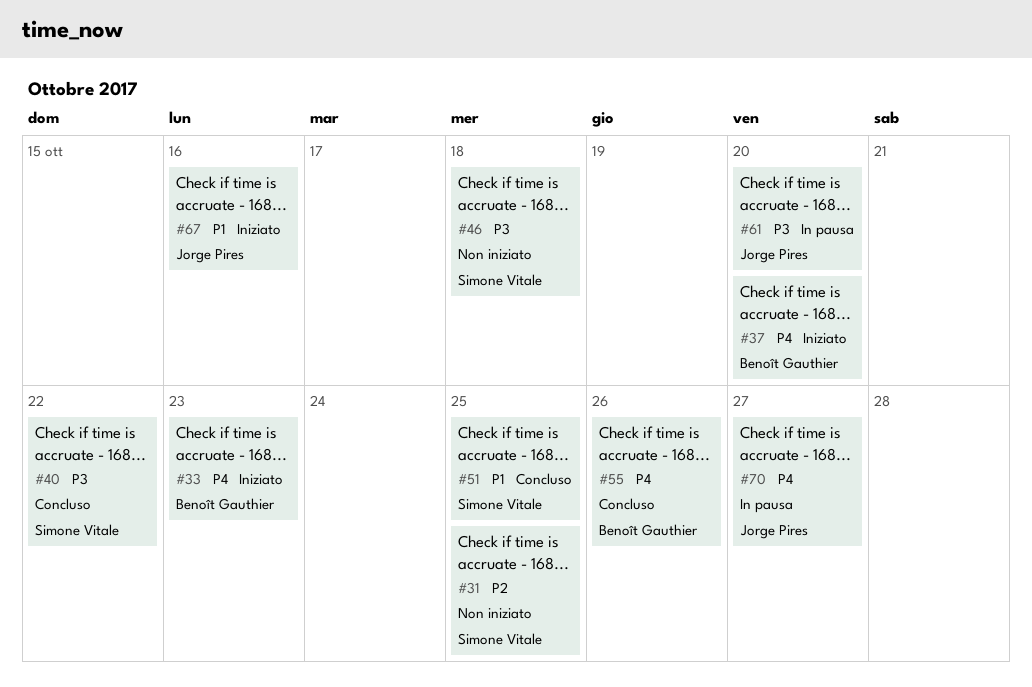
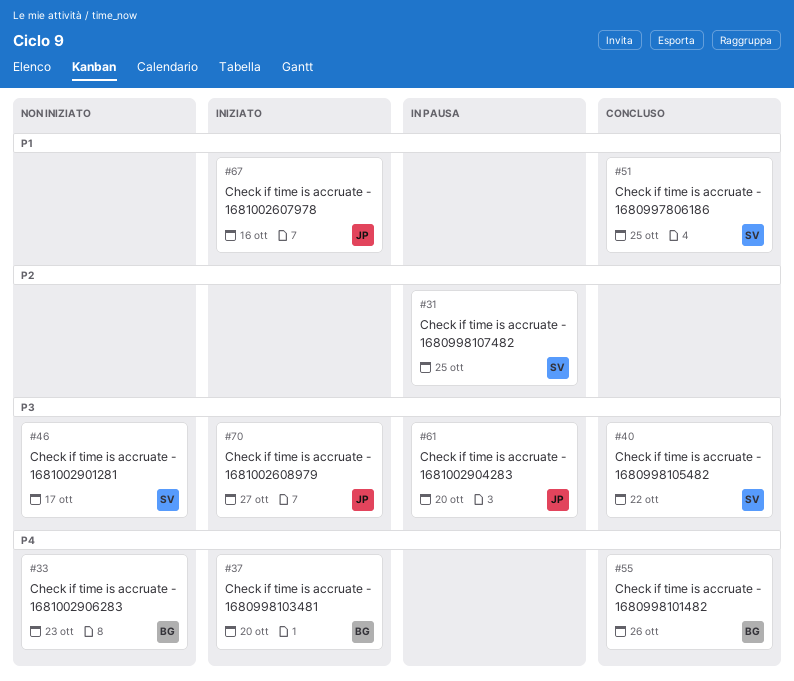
#31, status: Non iniziato -> In pausa
#33, status: Iniziato -> Non iniziato
#46, due: Oct 18 -> Oct 17
#70, status: In pausa -> Iniziato
#70, priority: P4 -> P3

